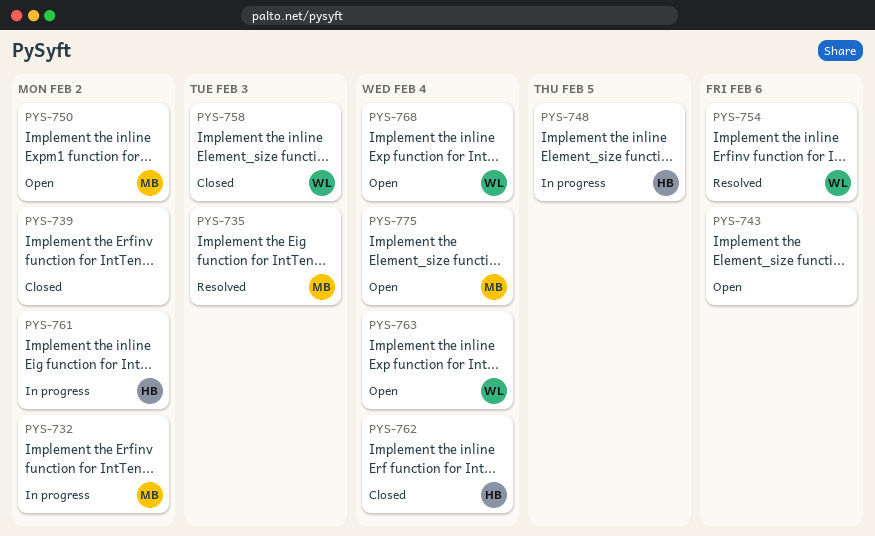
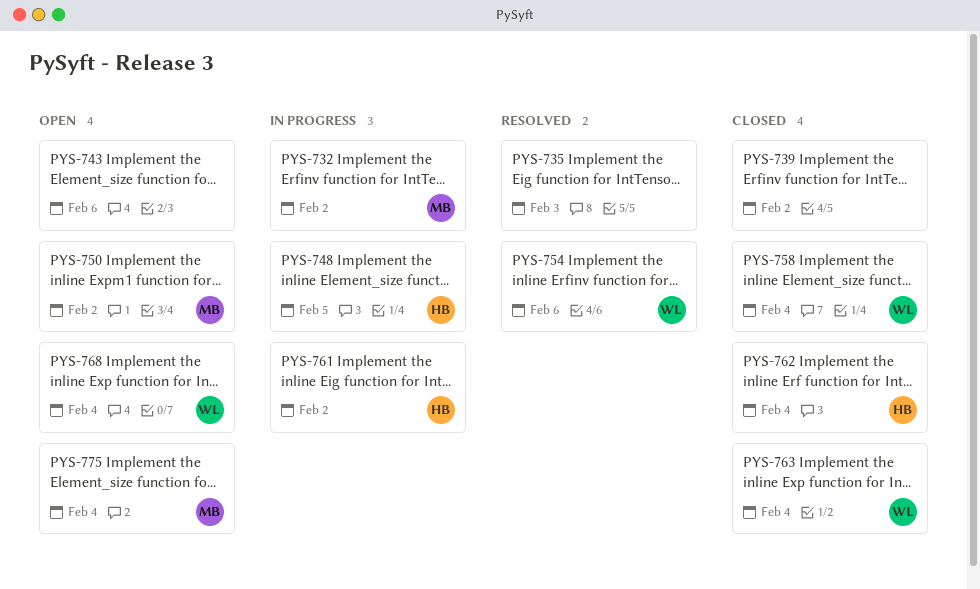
PYS-735, owner: MB -> none
PYS-758, due: Feb 3 -> Feb 4
PYS-763, status: Open -> Closed

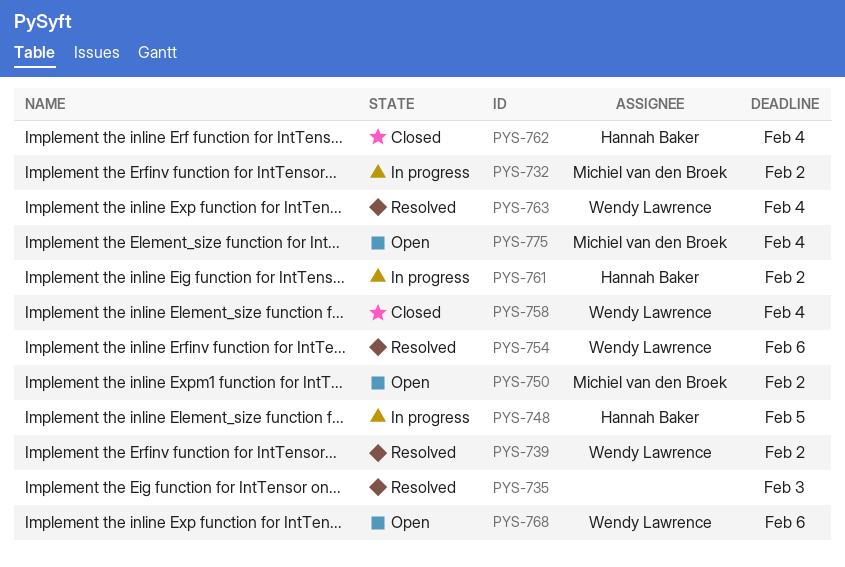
PYS-739, status: Closed -> Resolved
PYS-739, owner: none -> Wendy Lawrence
PYS-743: present -> none
PYS-763, status: Closed -> Resolved
PYS-768, due: Feb 4 -> Feb 6

